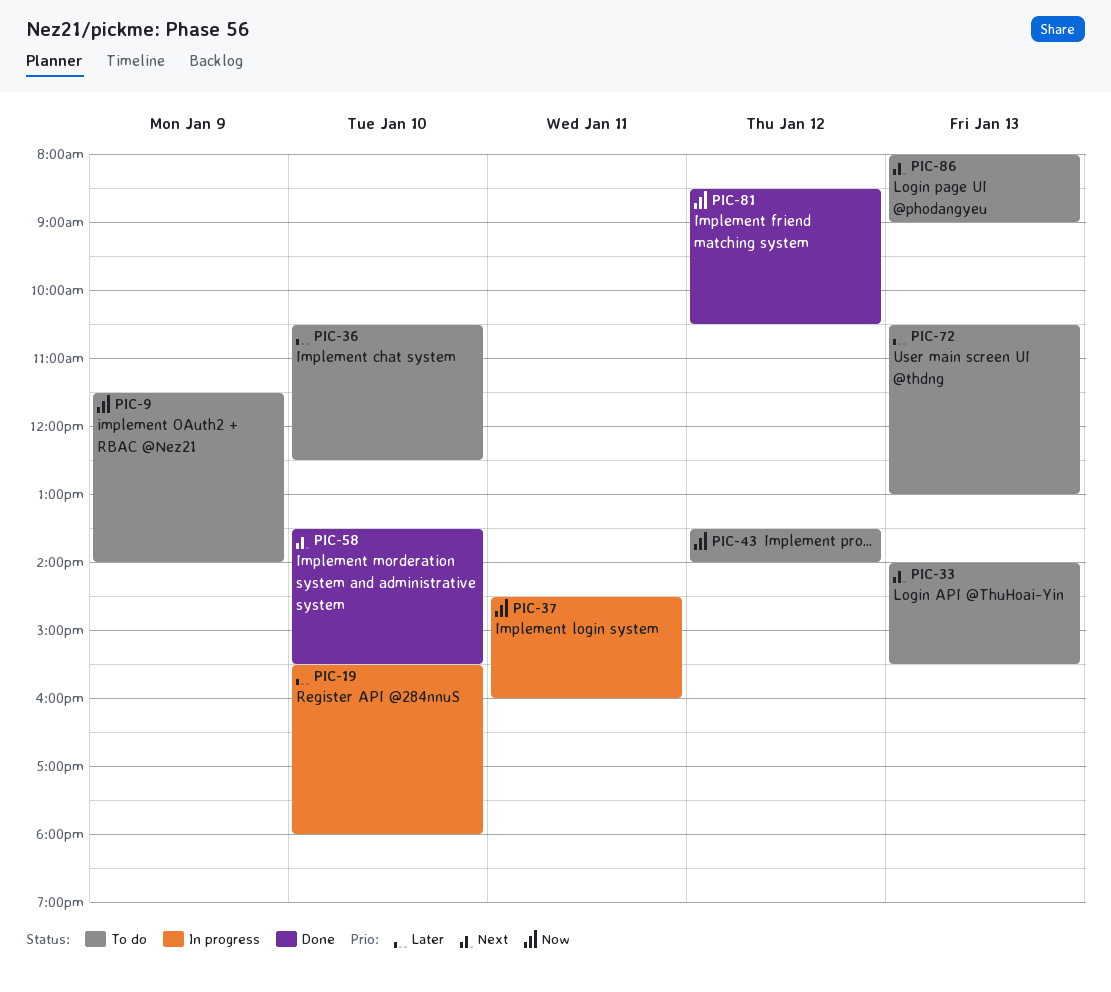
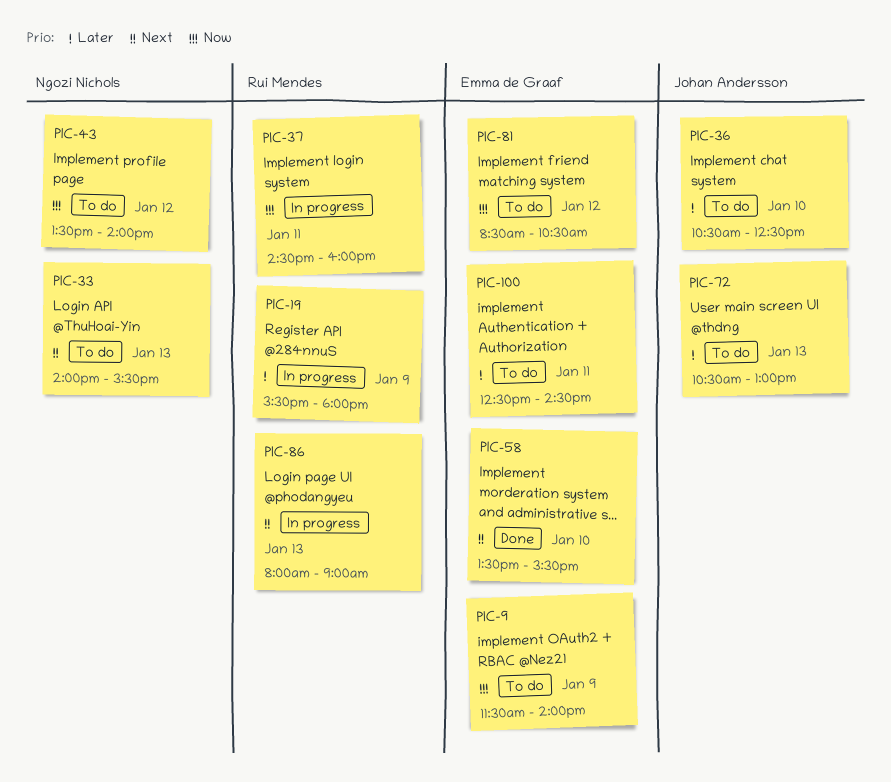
PIC-19, day: Jan 10 -> Jan 9
PIC-81, status: Done -> To do
PIC-86, status: To do -> In progress
PIC-100: none -> present

